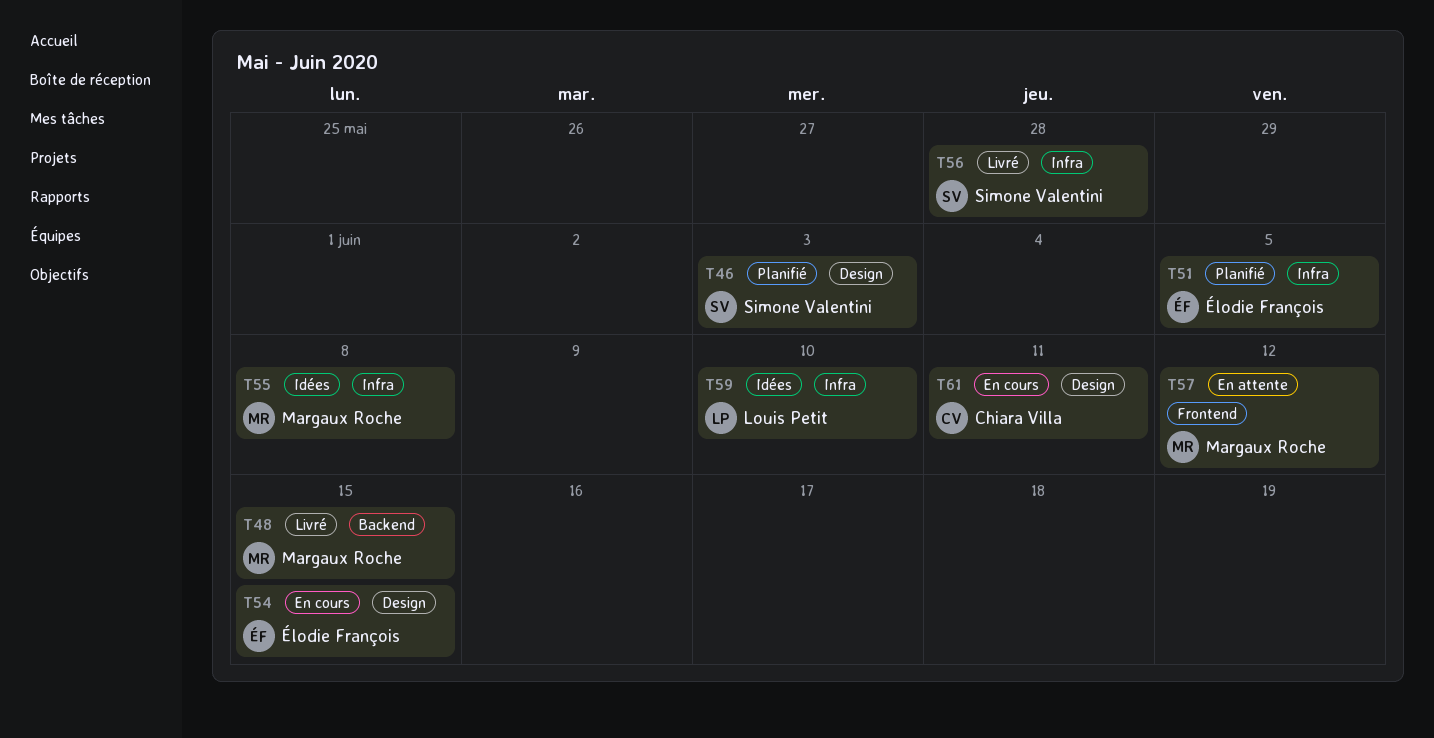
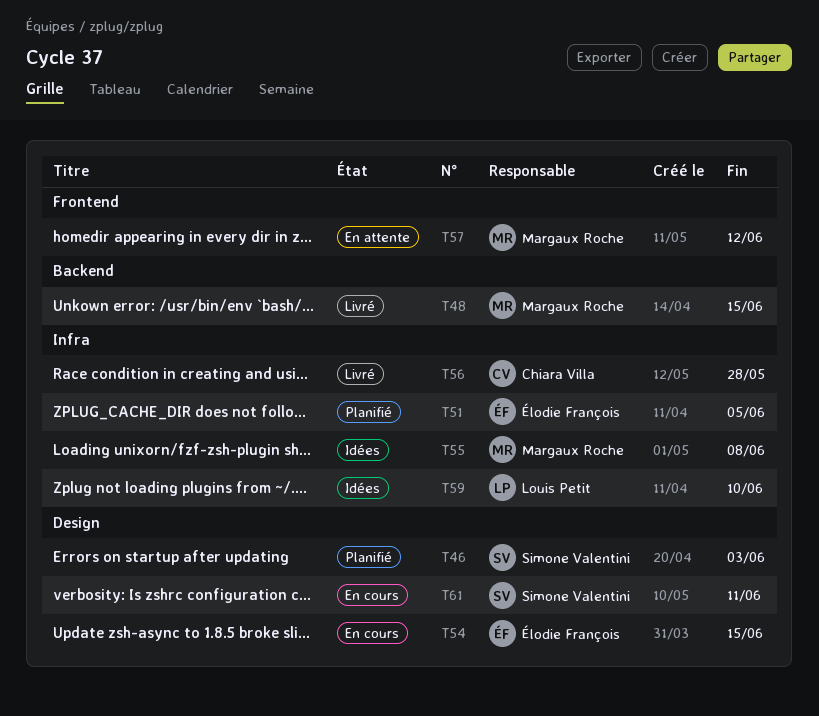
T56, owner: Simone Valentini -> Chiara Villa
T61, owner: Chiara Villa -> Simone Valentini

